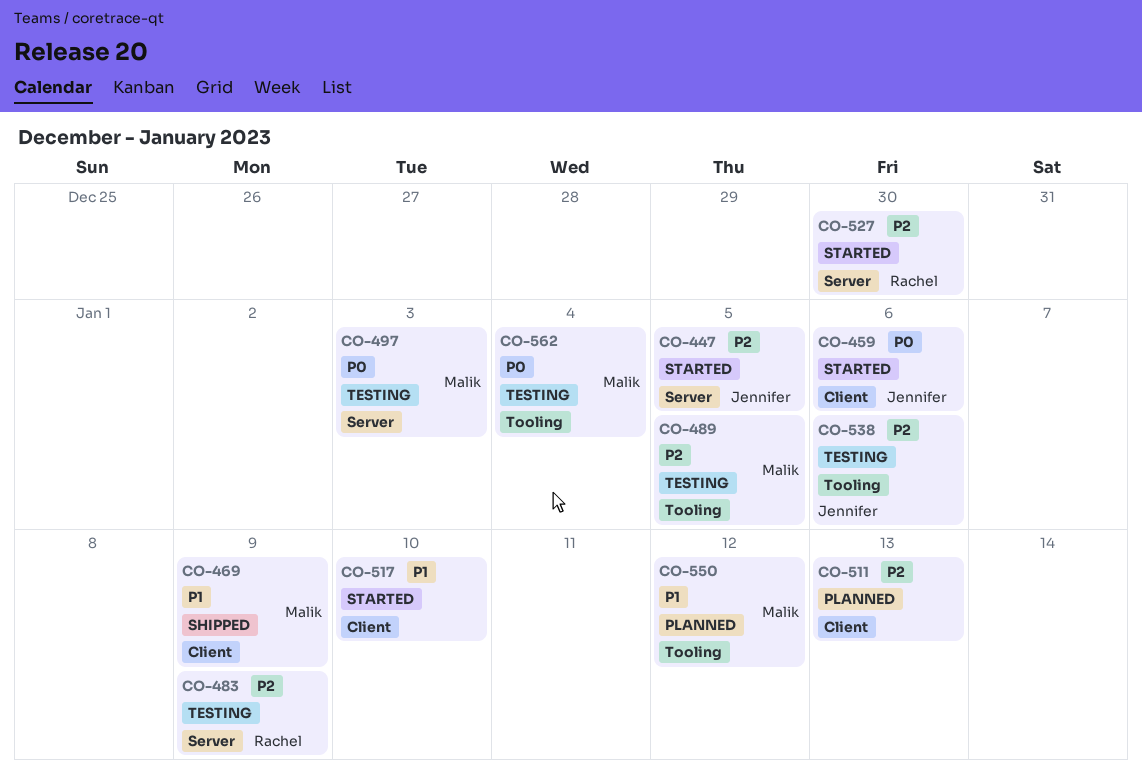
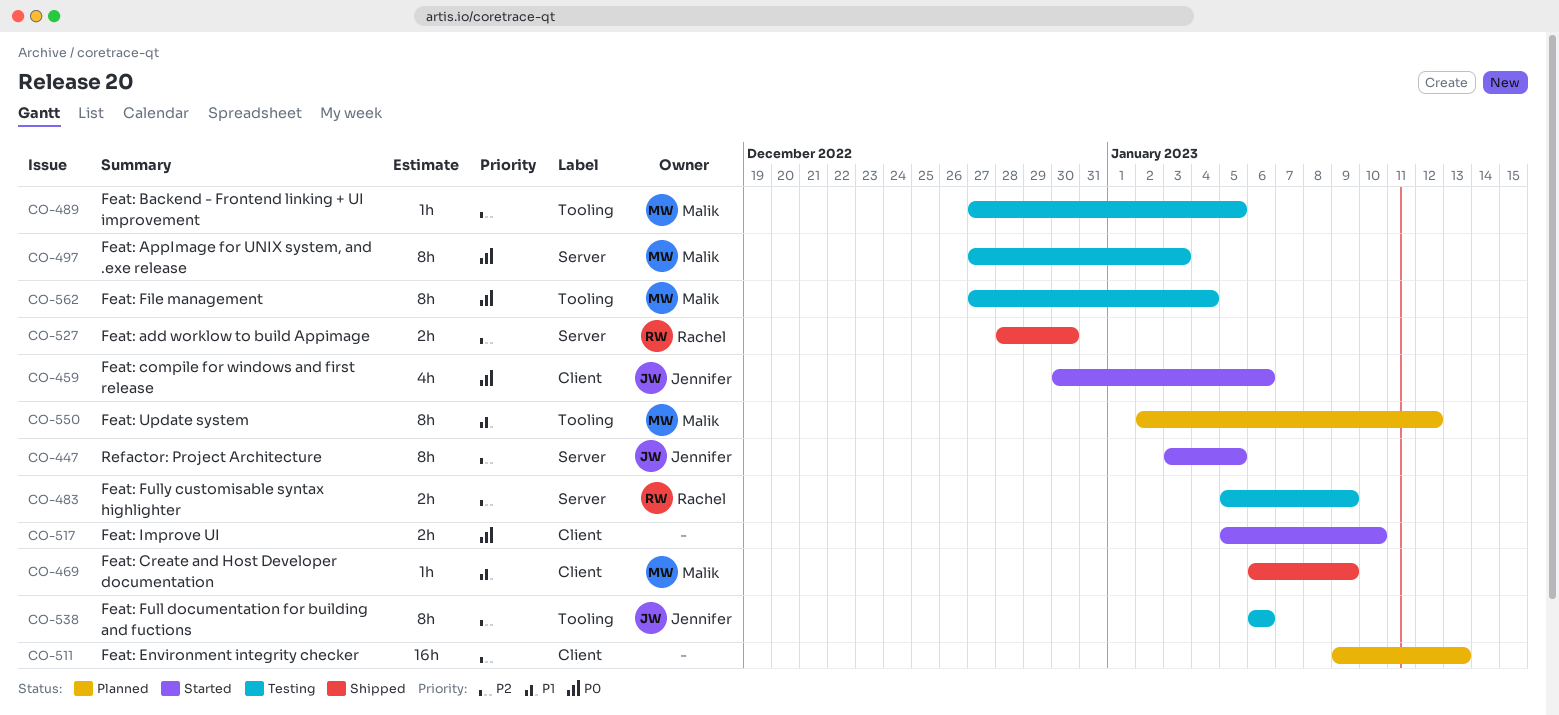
CO-517, priority: P1 -> P0
CO-527, status: Started -> Shipped

